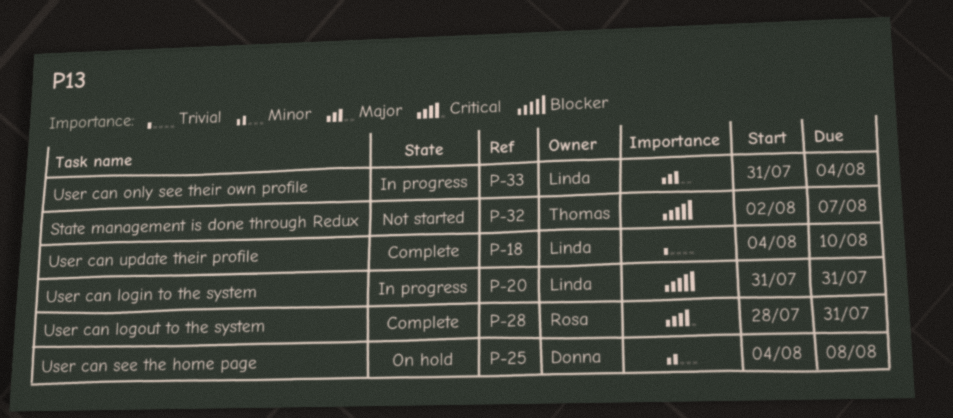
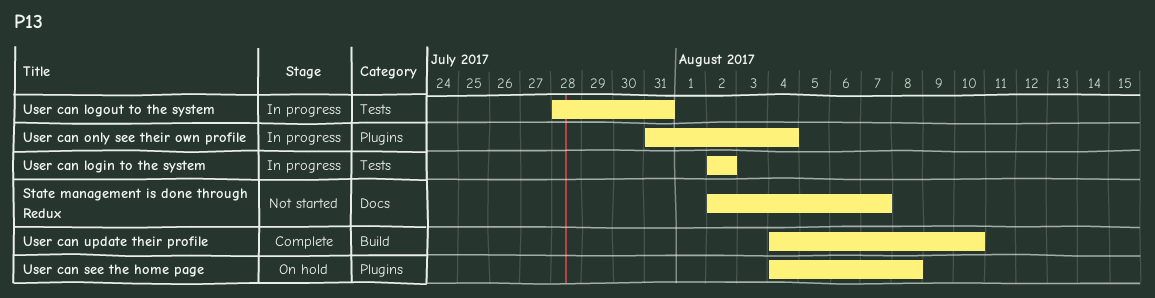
User can login to the system, start: Jul 31 -> Aug 2
User can login to the system, due: Jul 31 -> Aug 2
User can logout to the system, status: Complete -> In progress

